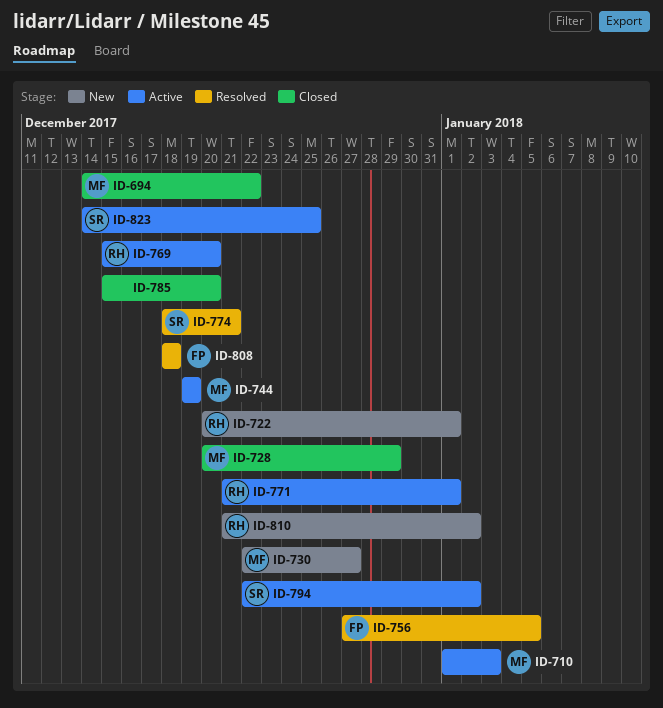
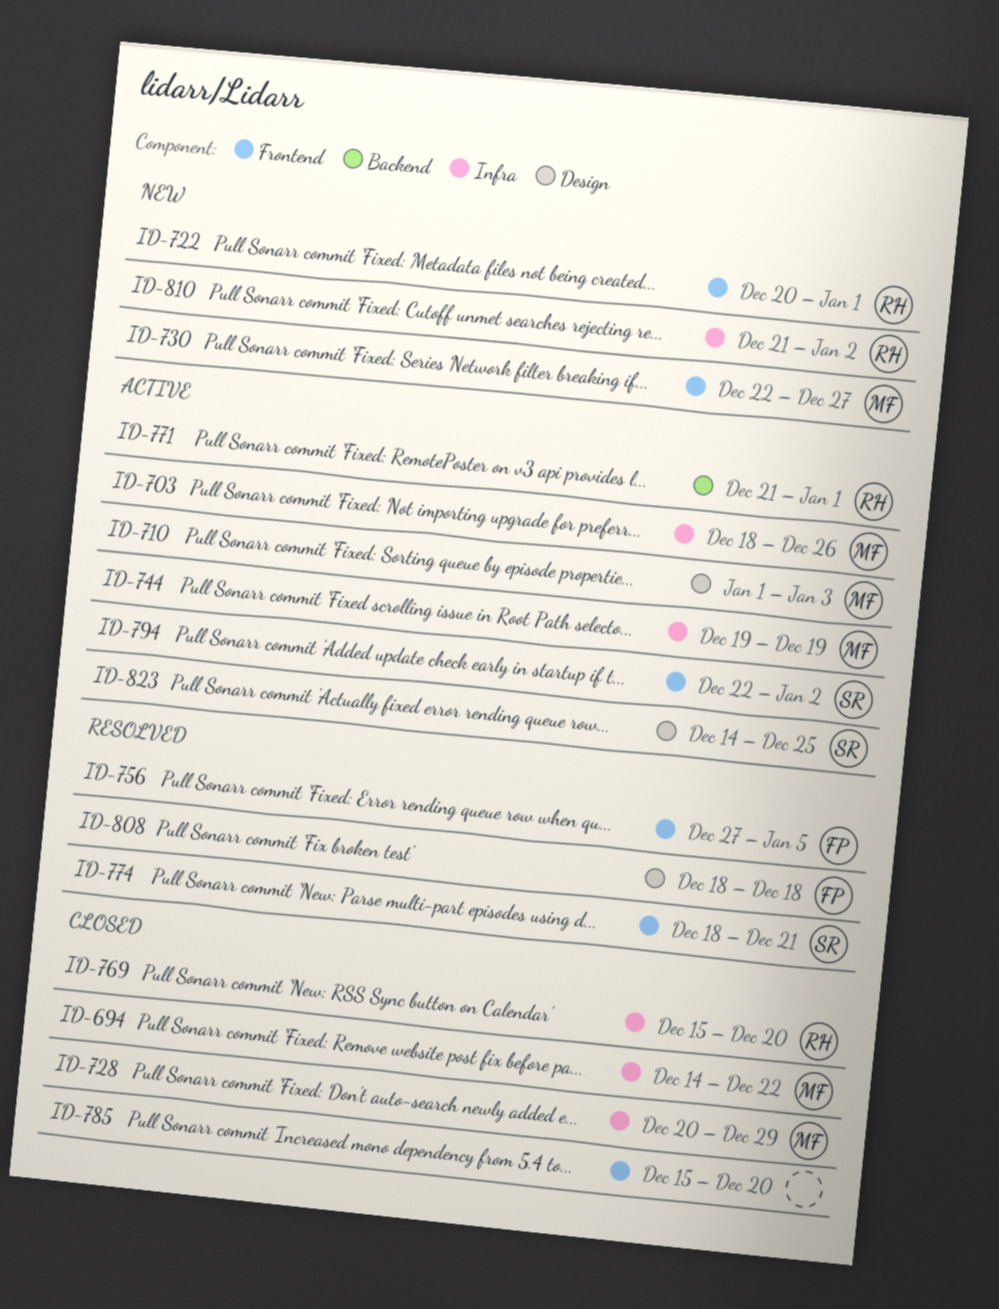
ID-703: none -> present
ID-769, status: Active -> Closed

